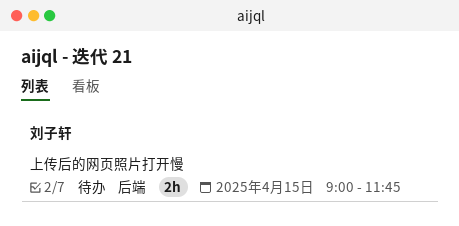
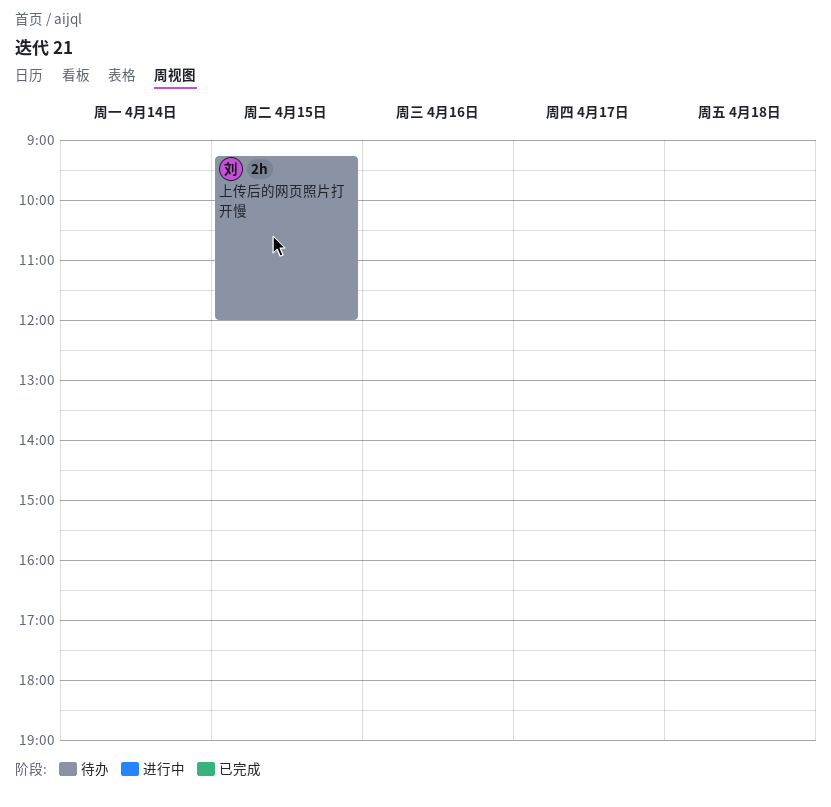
上传后的网页照片打开慢, begins: 09:00 -> 09:15
上传后的网页照片打开慢, ends: 11:45 -> 12:00

